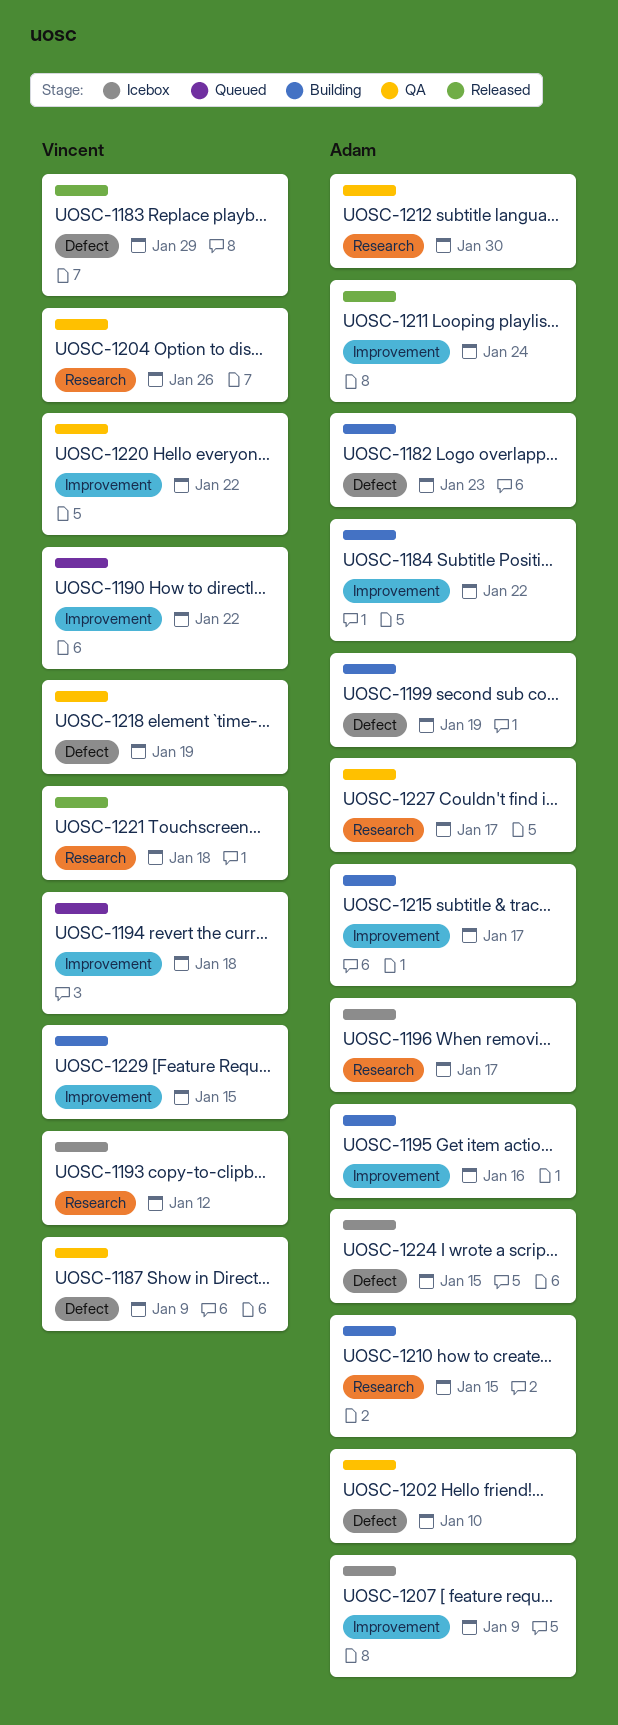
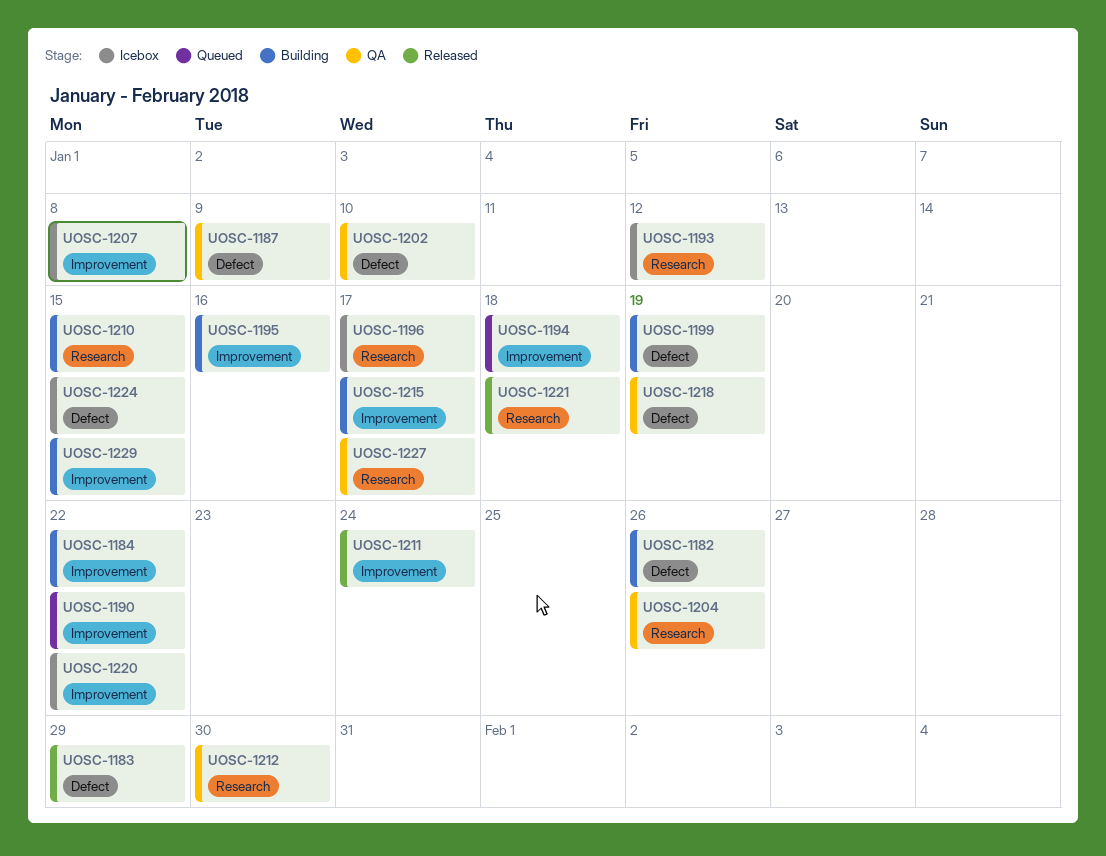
UOSC-1182, due: Jan 23 -> Jan 26
UOSC-1207, due: Jan 9 -> Jan 8
UOSC-1220, status: QA -> Icebox

